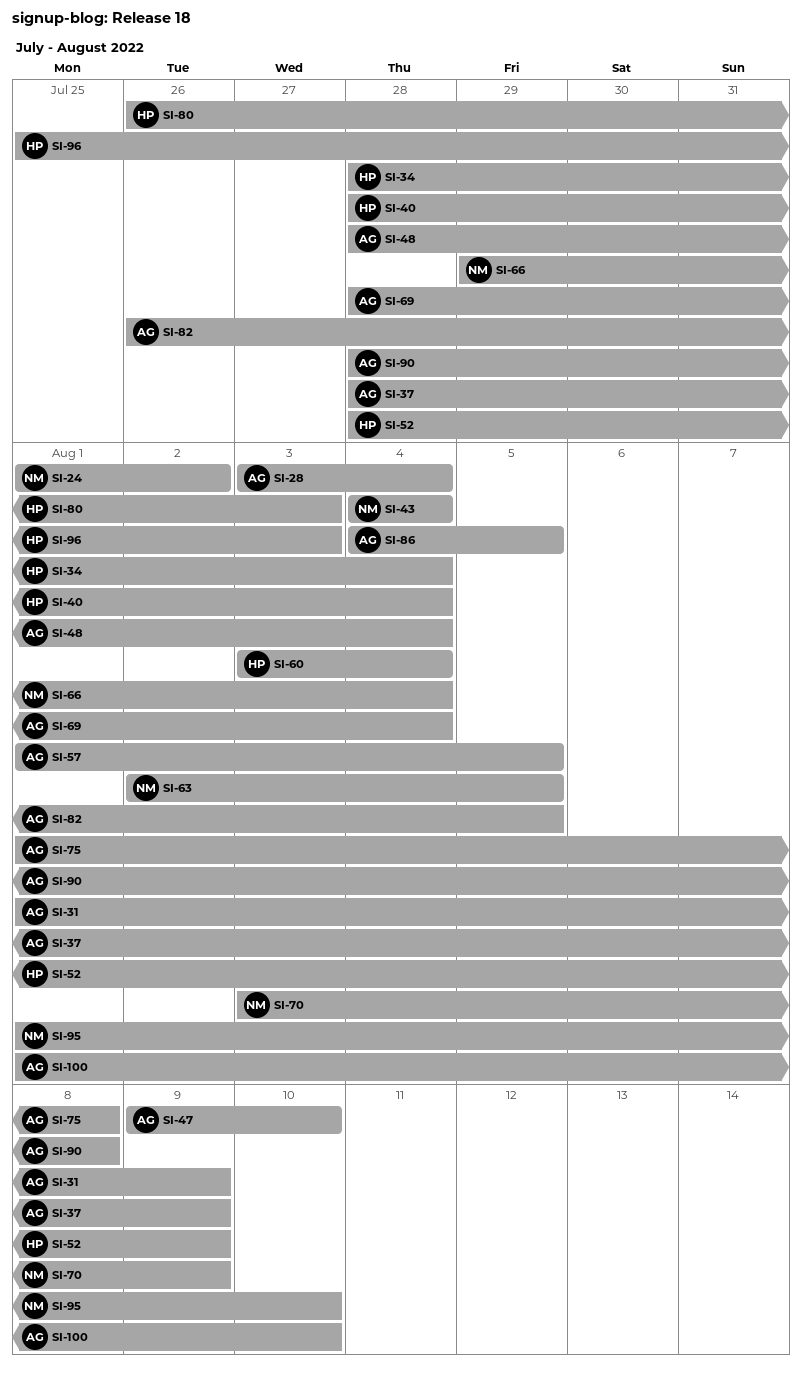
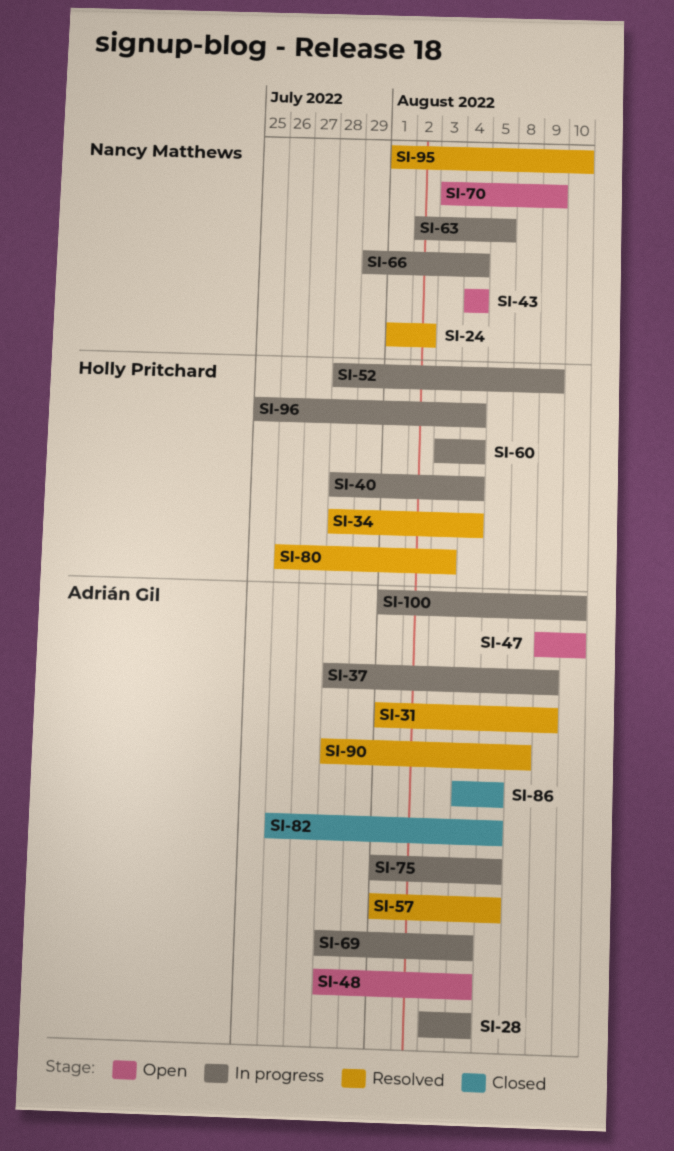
SI-75, due: Aug 8 -> Aug 5
SI-96, due: Aug 3 -> Aug 4

